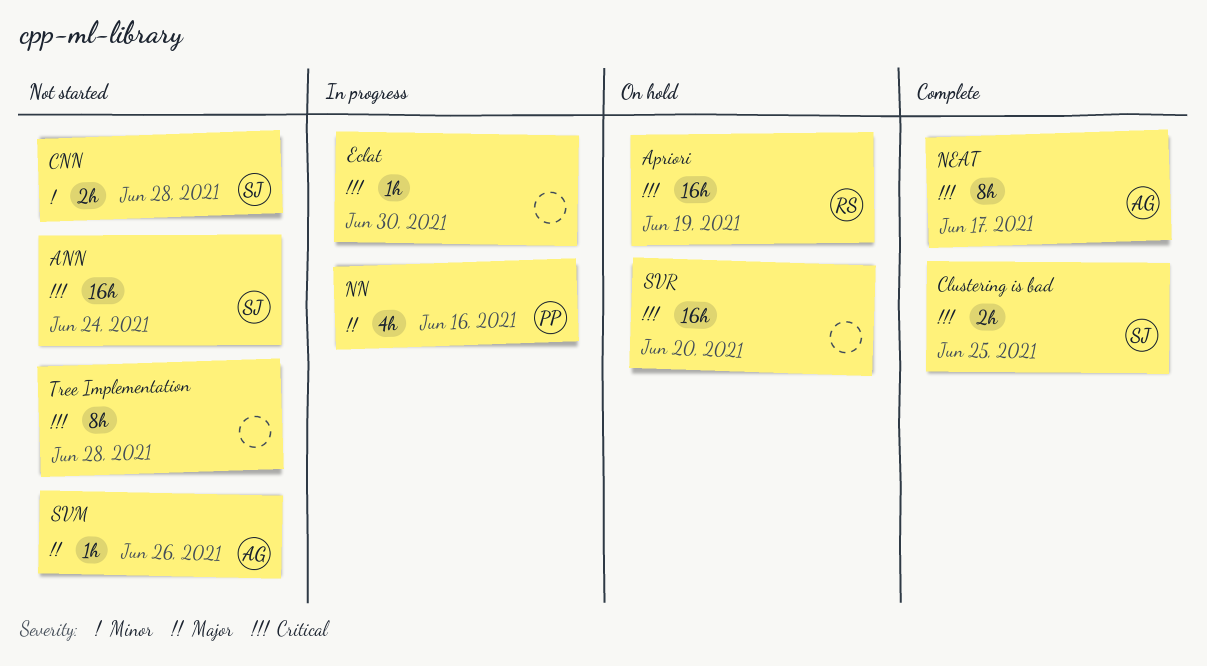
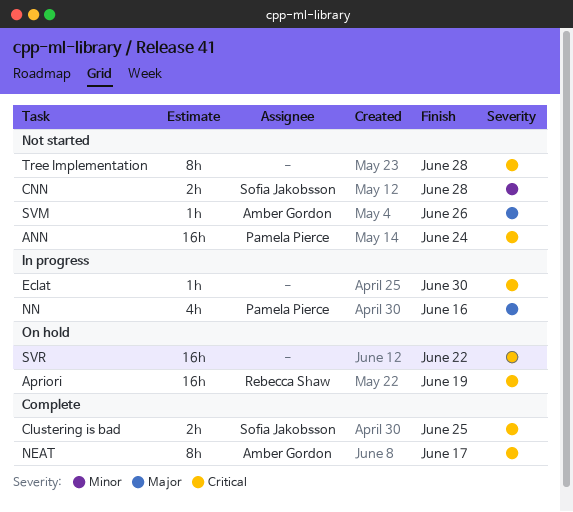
ANN, owner: Sofia Jakobsson -> Pamela Pierce
SVR, due: Jun 20 -> Jun 22

